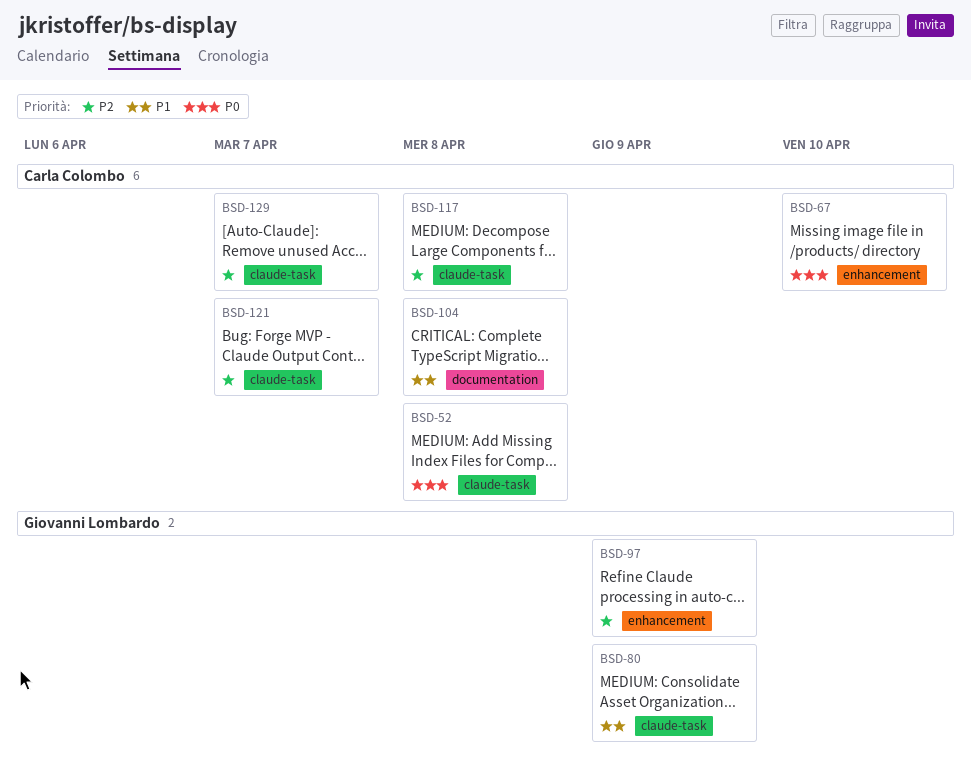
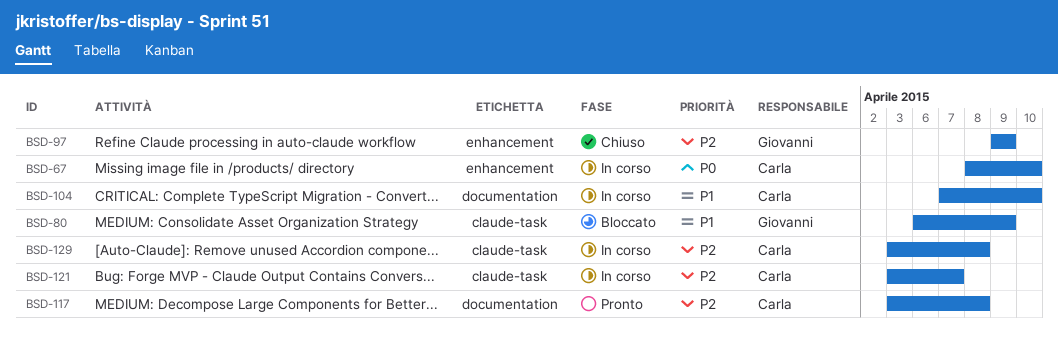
BSD-52: present -> none
BSD-104, due: Apr 8 -> Apr 10
BSD-117, label: claude-task -> documentation
BSD-129, due: Apr 7 -> Apr 8

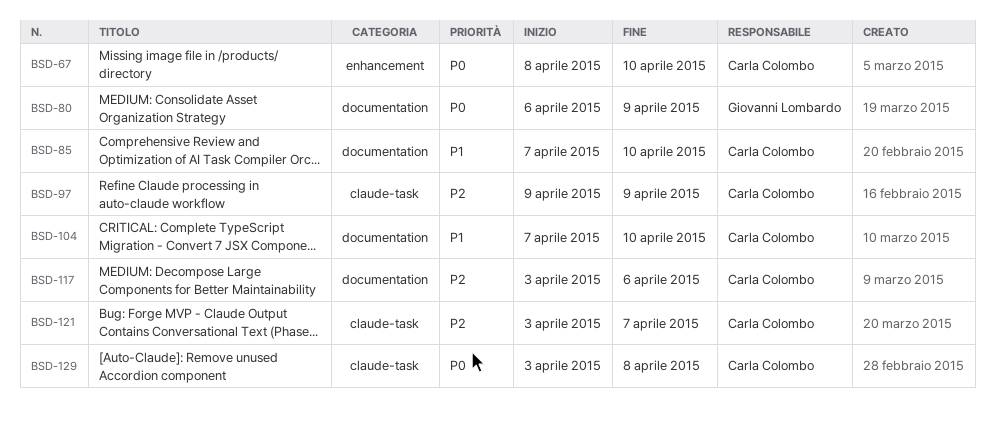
BSD-80, priority: P1 -> P0
BSD-80, label: claude-task -> documentation
BSD-85: none -> present
BSD-97, owner: Giovanni Lombardo -> Carla Colombo
BSD-97, label: enhancement -> claude-task
BSD-117, due: Apr 8 -> Apr 6
BSD-129, priority: P2 -> P0

